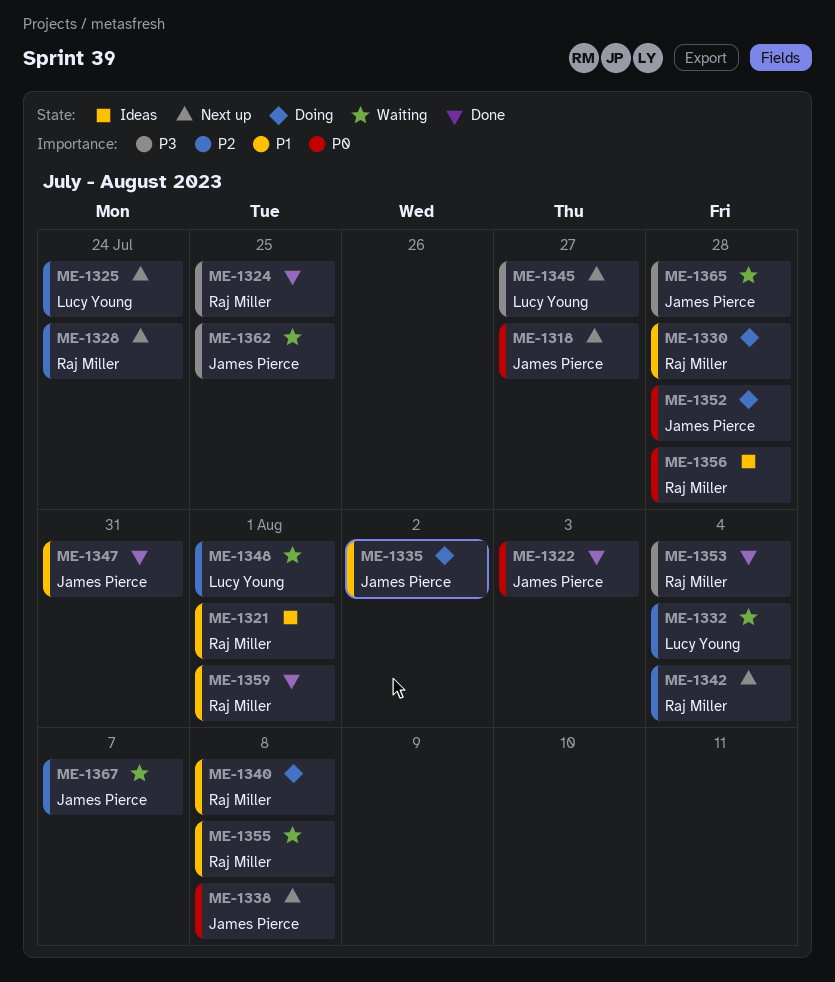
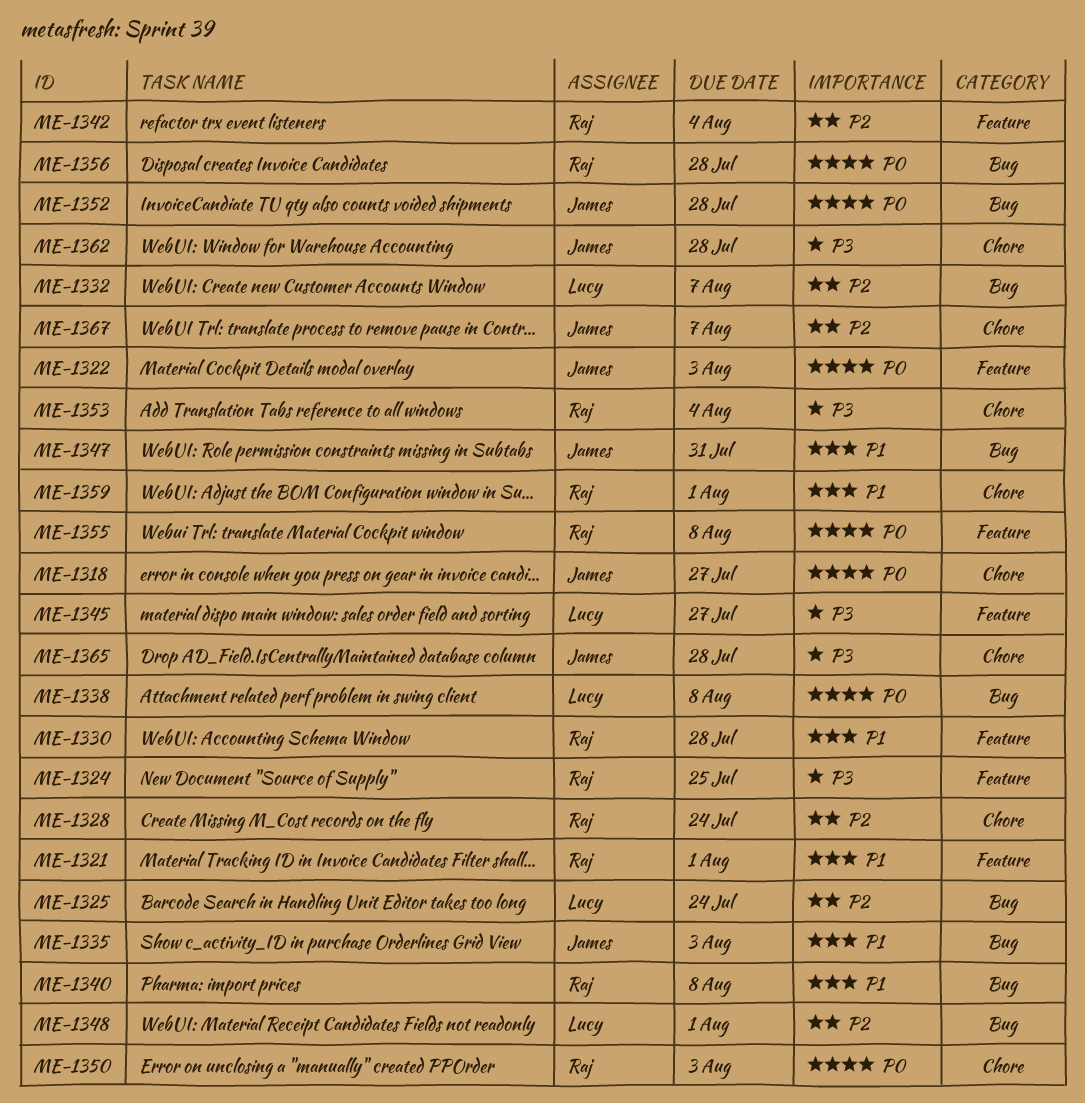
ME-1332, due: Aug 4 -> Aug 7
ME-1335, due: Aug 2 -> Aug 3
ME-1338, owner: James Pierce -> Lucy Young
ME-1350: none -> present
ME-1355, priority: P1 -> P0
ME-1362, due: Jul 25 -> Jul 28

